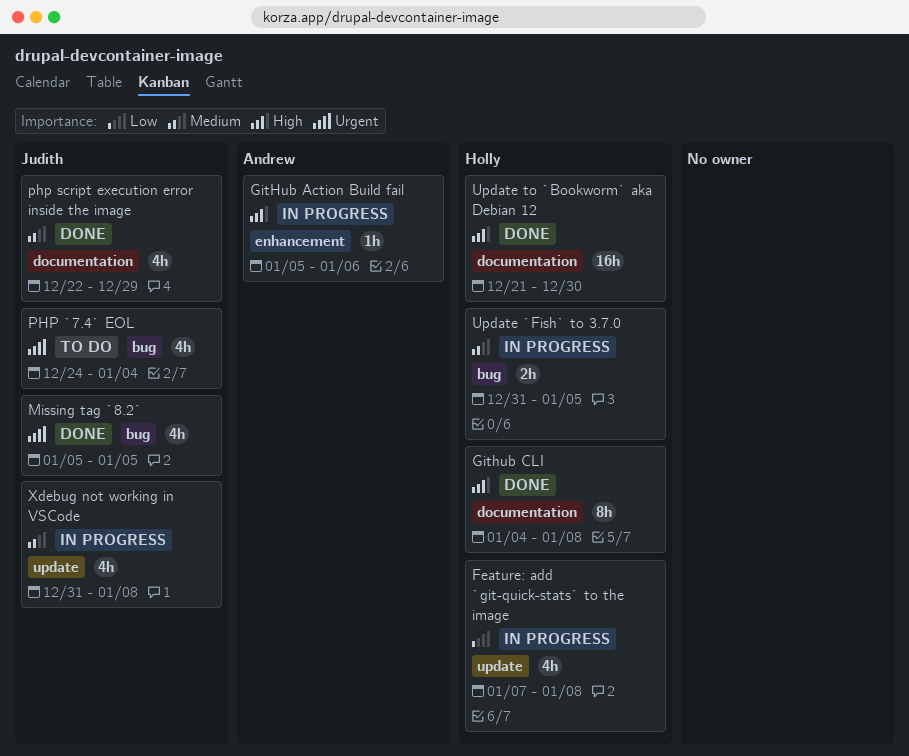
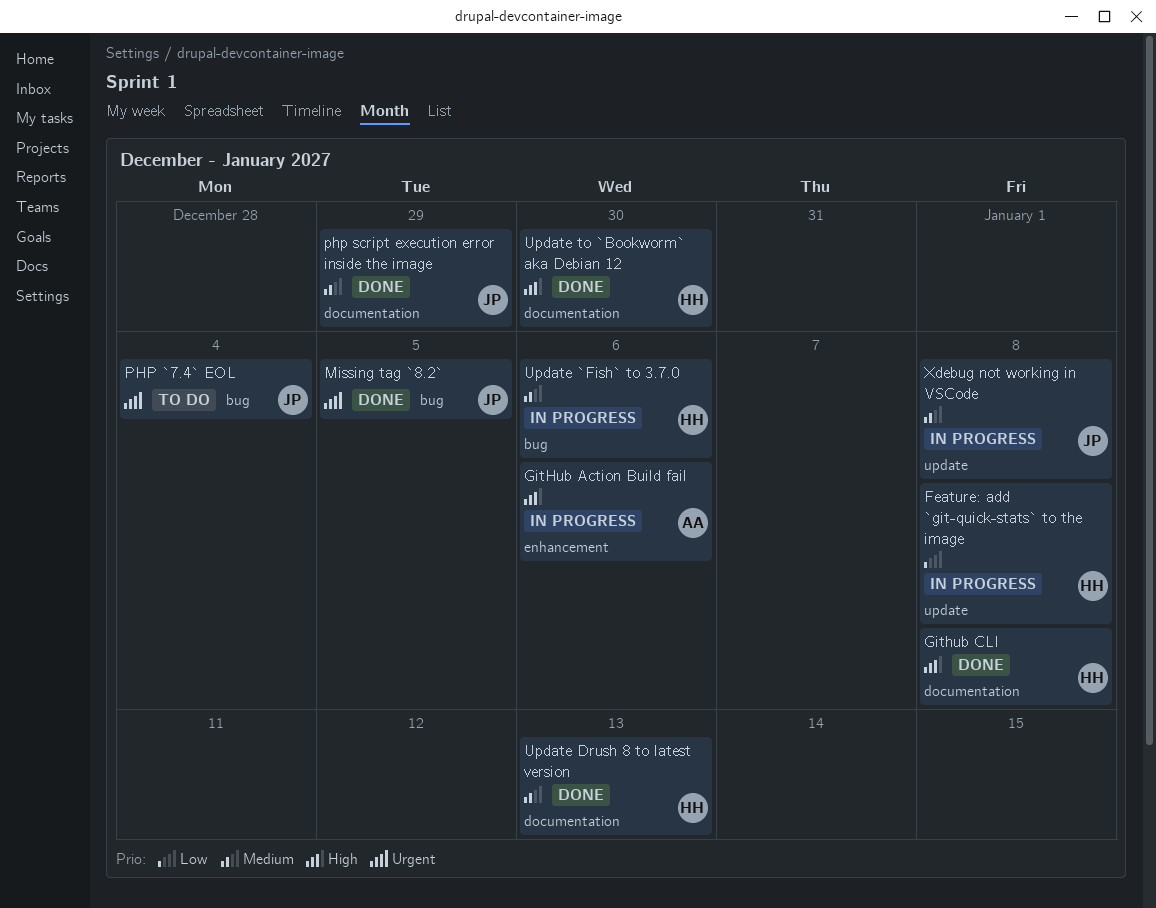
Update `Fish` to 3.7.0, due: Jan 5 -> Jan 6
Update Drush 8 to latest version: none -> present

